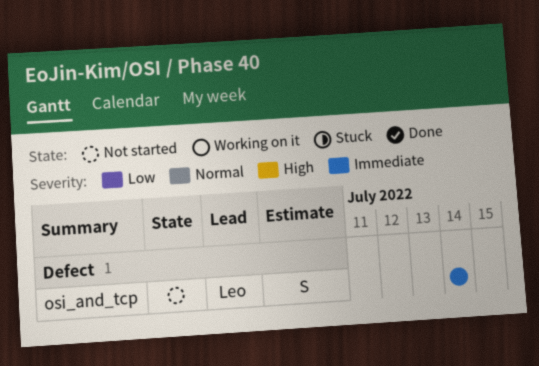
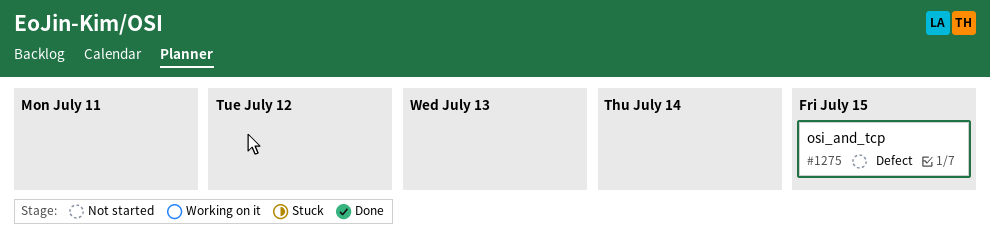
osi_and_tcp, due: Jul 14 -> Jul 15

